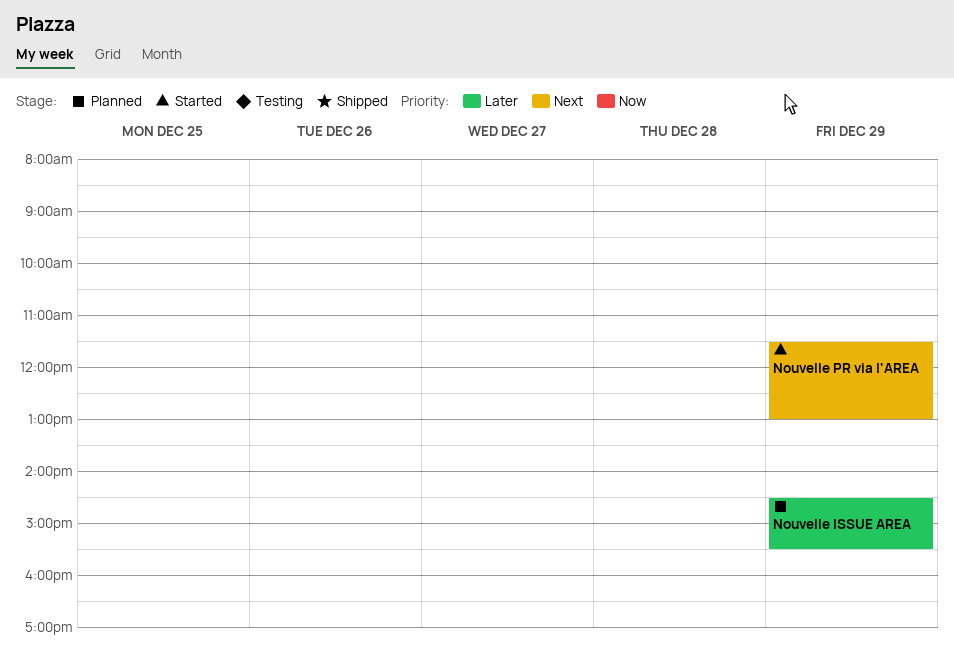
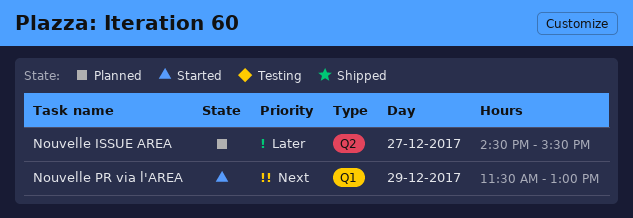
Nouvelle ISSUE AREA, day: Dec 29 -> Dec 27

